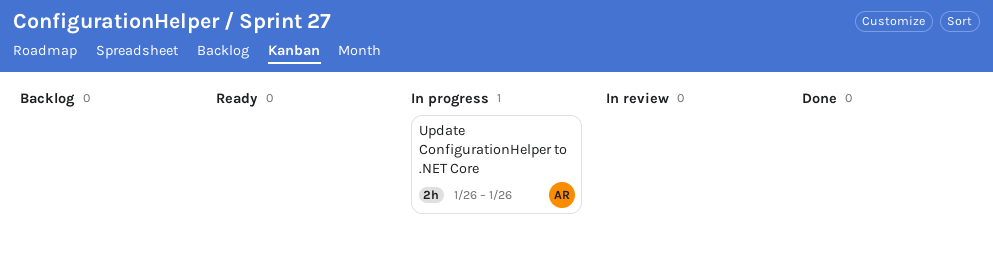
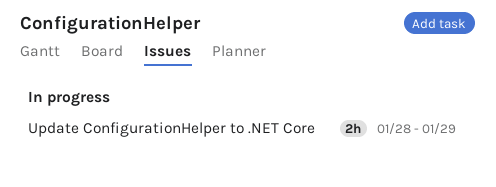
Update ConfigurationHelper to .NET Core, start: Jan 26 -> Jan 28
Update ConfigurationHelper to .NET Core, due: Jan 26 -> Jan 29

